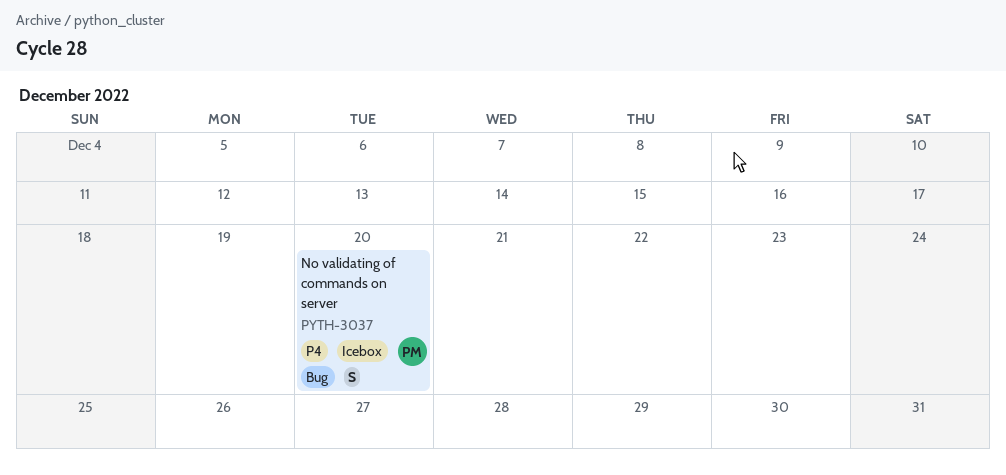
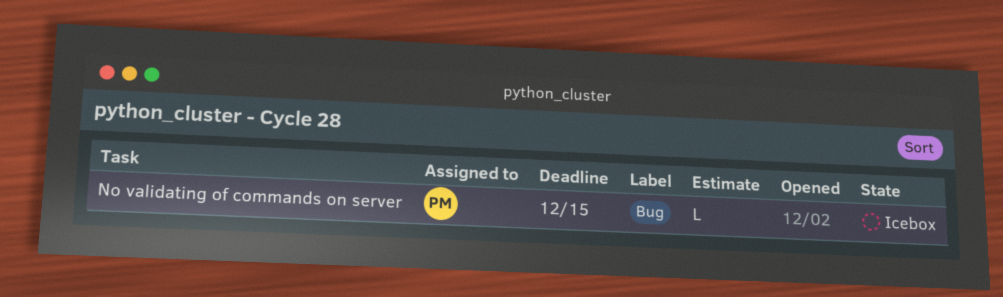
No validating of commands on server, estimate: S -> L
No validating of commands on server, due: Dec 20 -> Dec 15

